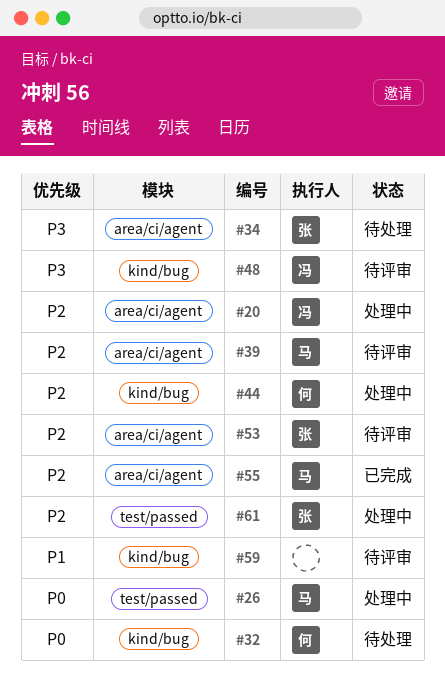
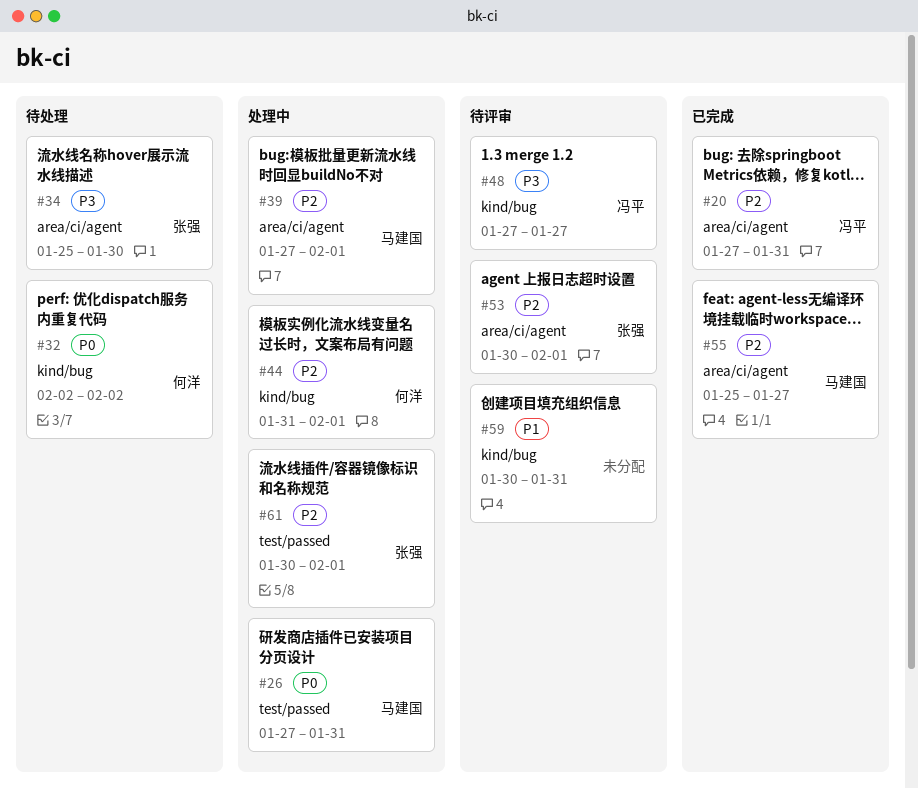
#20, status: 处理中 -> 已完成
#39, status: 待评审 -> 处理中

